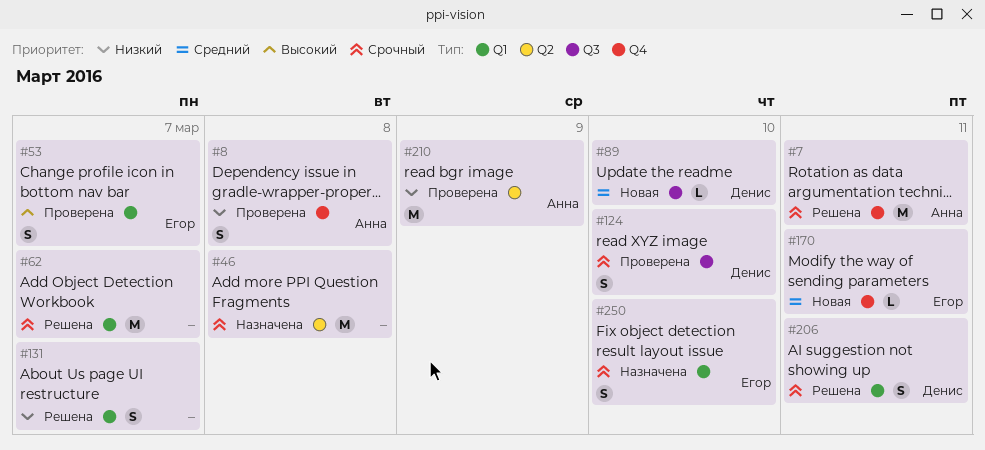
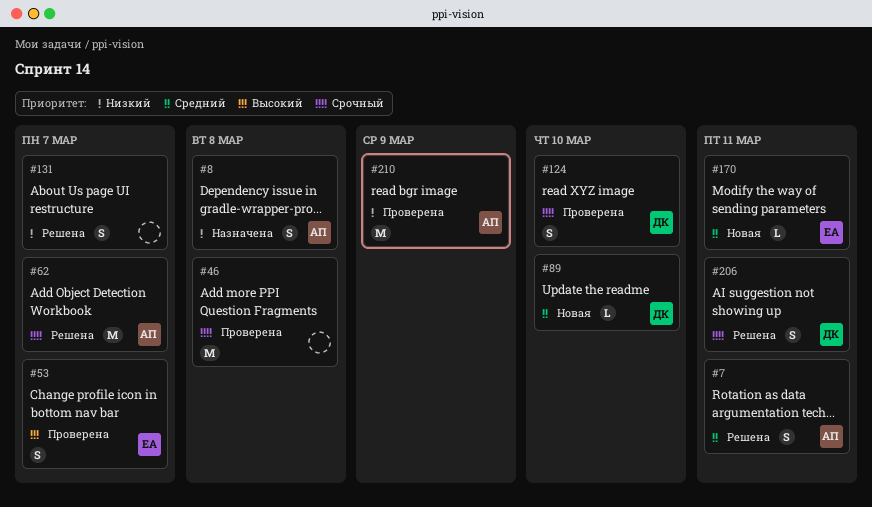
#7, priority: Срочный -> Средний
#7, estimate: M -> S
#8, status: Проверена -> Назначена
#46, status: Назначена -> Проверена
#62, owner: none -> Анна
#250: present -> none

